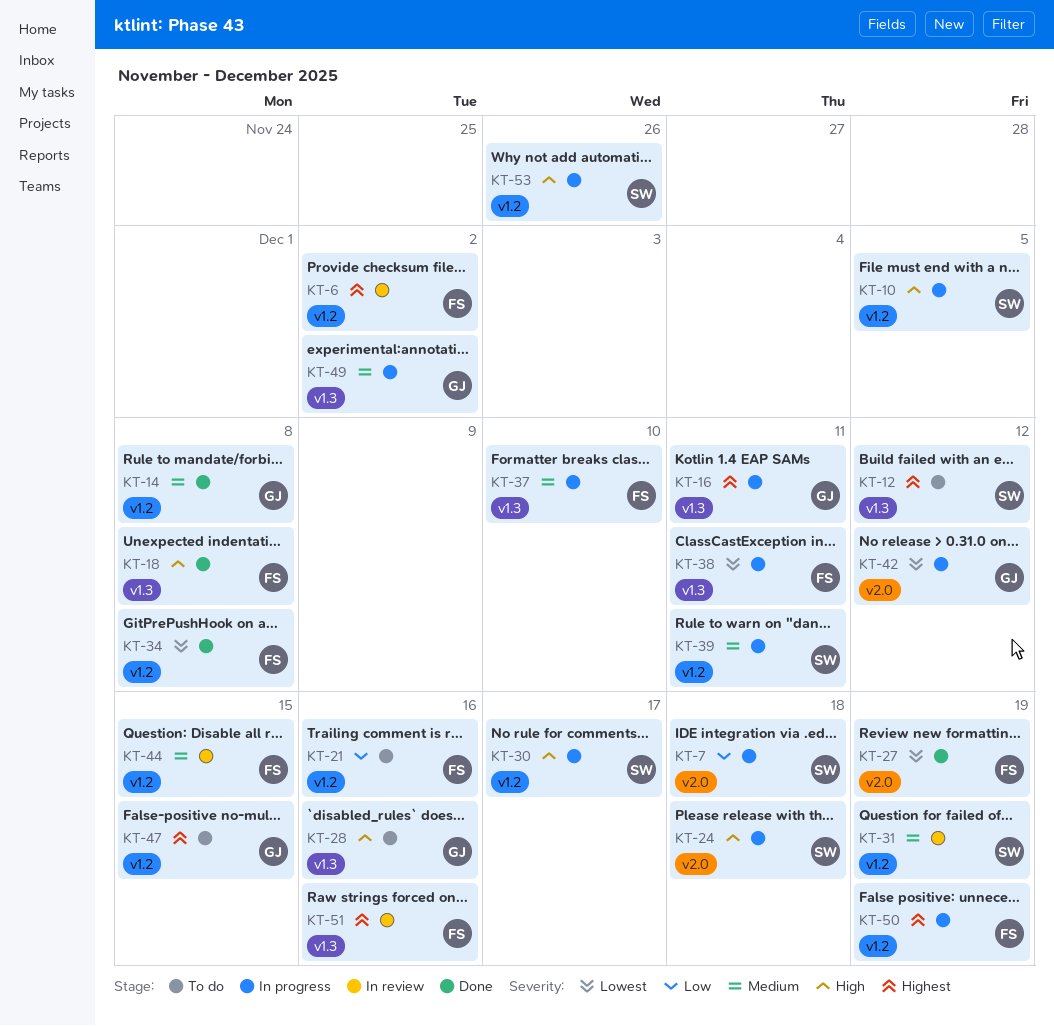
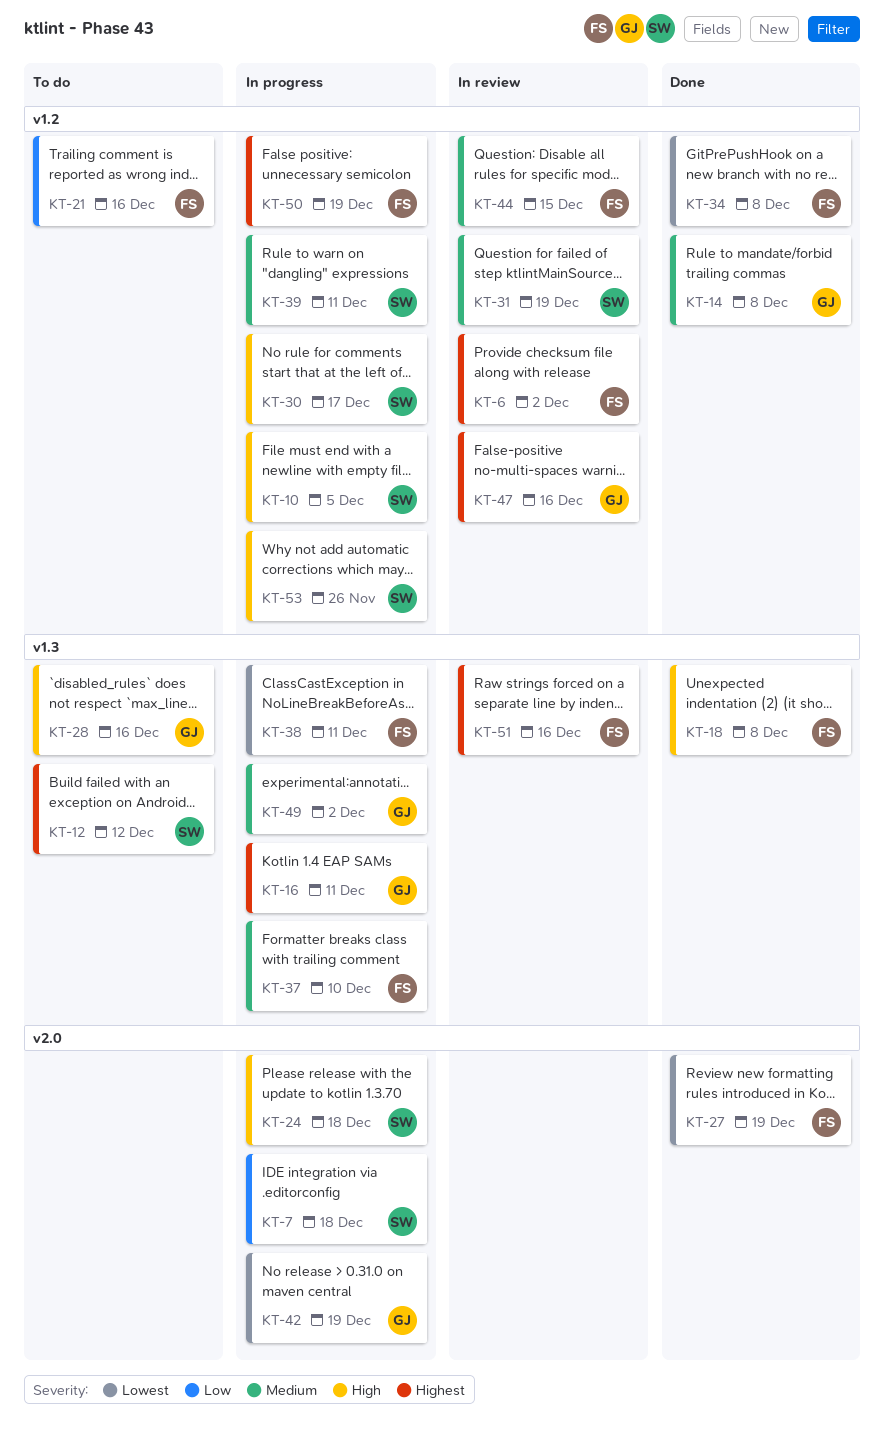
KT-42, due: Dec 12 -> Dec 19
KT-47, status: To do -> In review
KT-47, due: Dec 15 -> Dec 16

